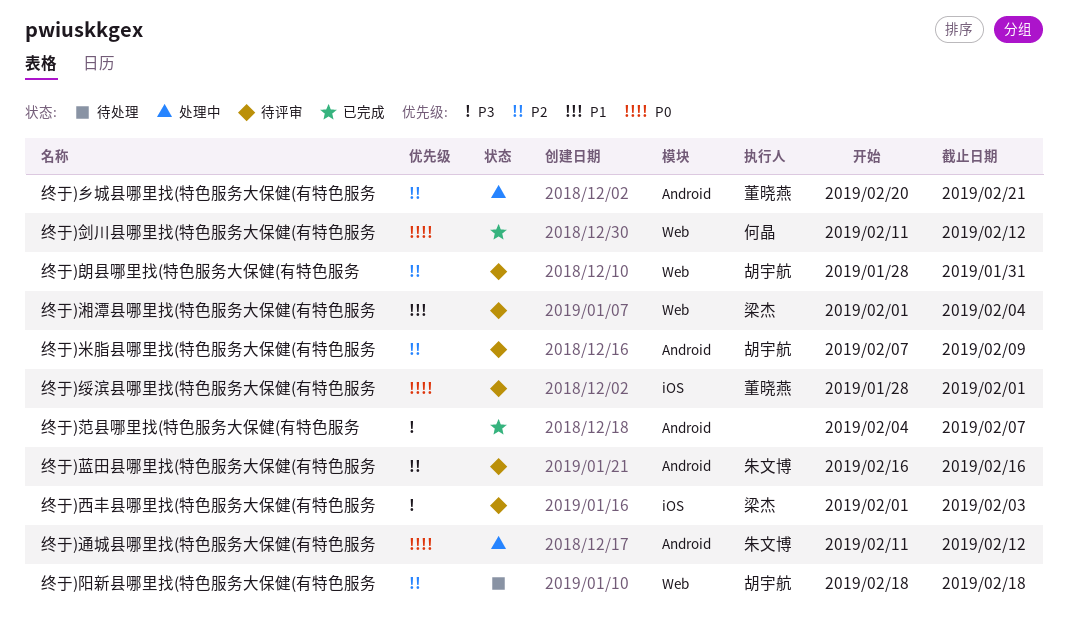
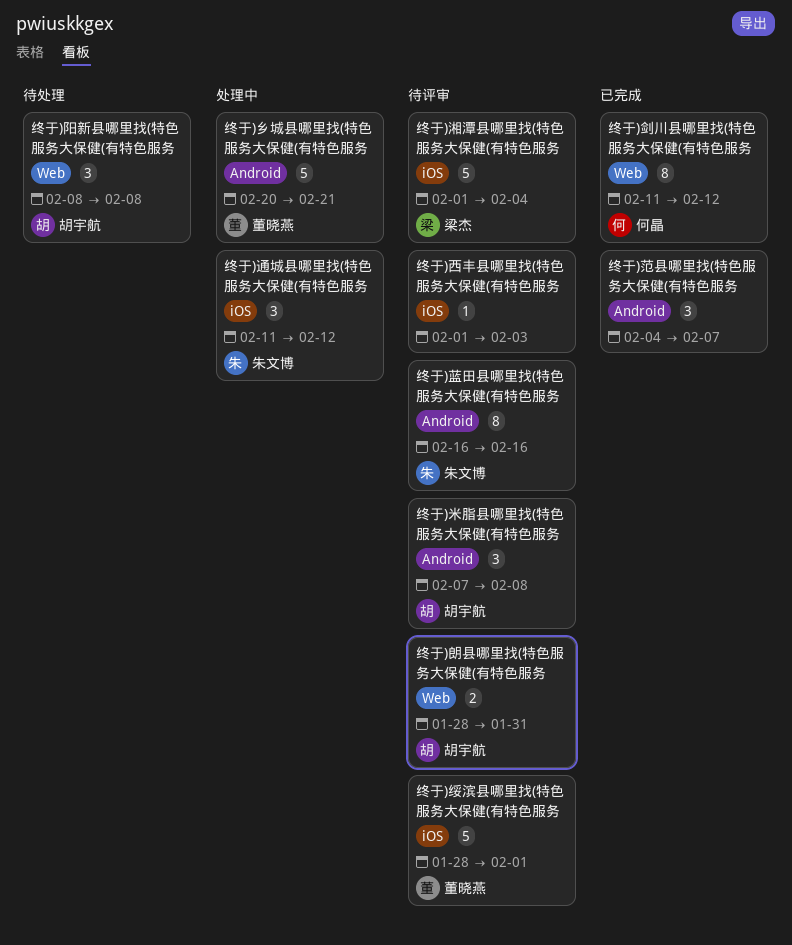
终于)湘潭县哪里找(特色服务大保健(有特色服务, label: Web -> iOS
终于)米脂县哪里找(特色服务大保健(有特色服务, due: Feb 9 -> Feb 8
终于)西丰县哪里找(特色服务大保健(有特色服务, owner: 梁杰 -> none
终于)通城县哪里找(特色服务大保健(有特色服务, label: Android -> iOS
终于)阳新县哪里找(特色服务大保健(有特色服务, start: Feb 18 -> Feb 8
终于)阳新县哪里找(特色服务大保健(有特色服务, due: Feb 18 -> Feb 8

